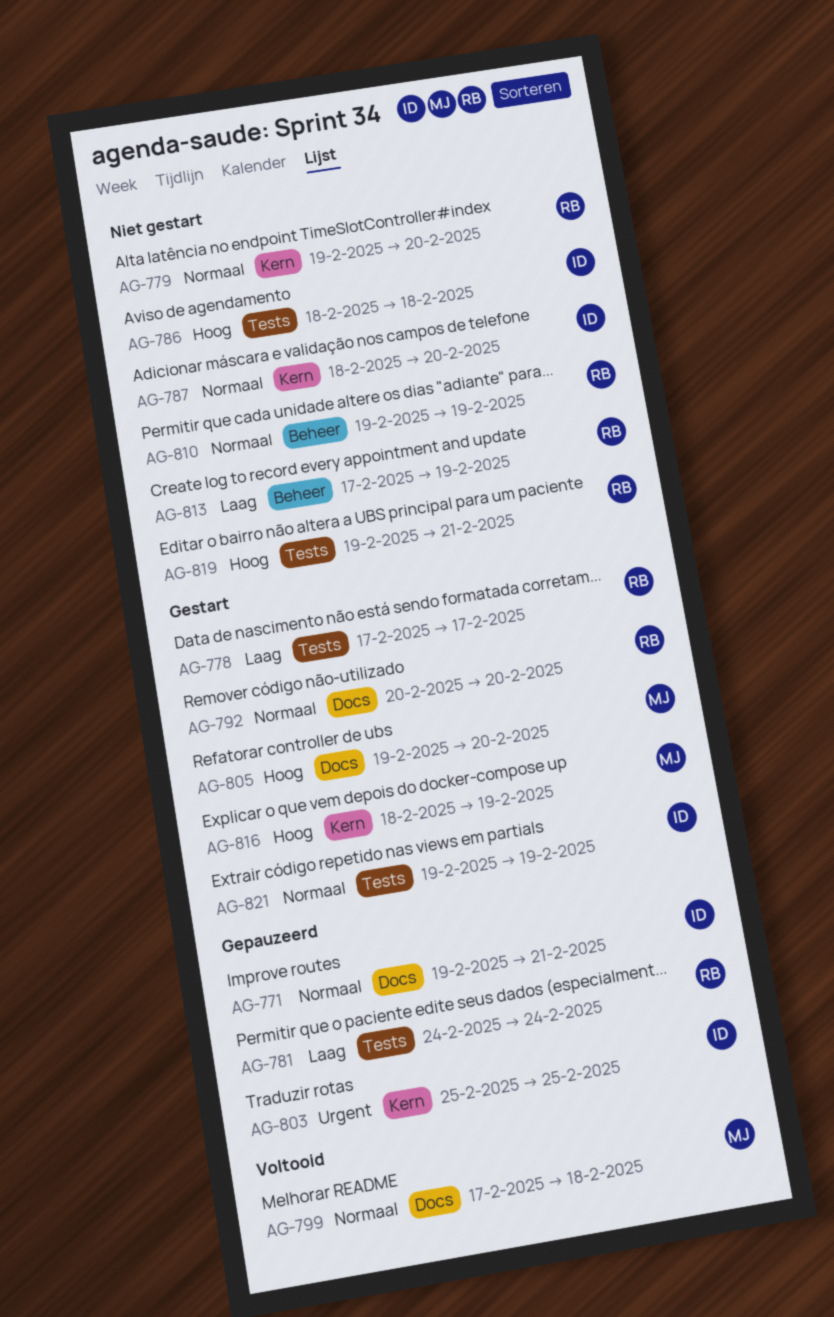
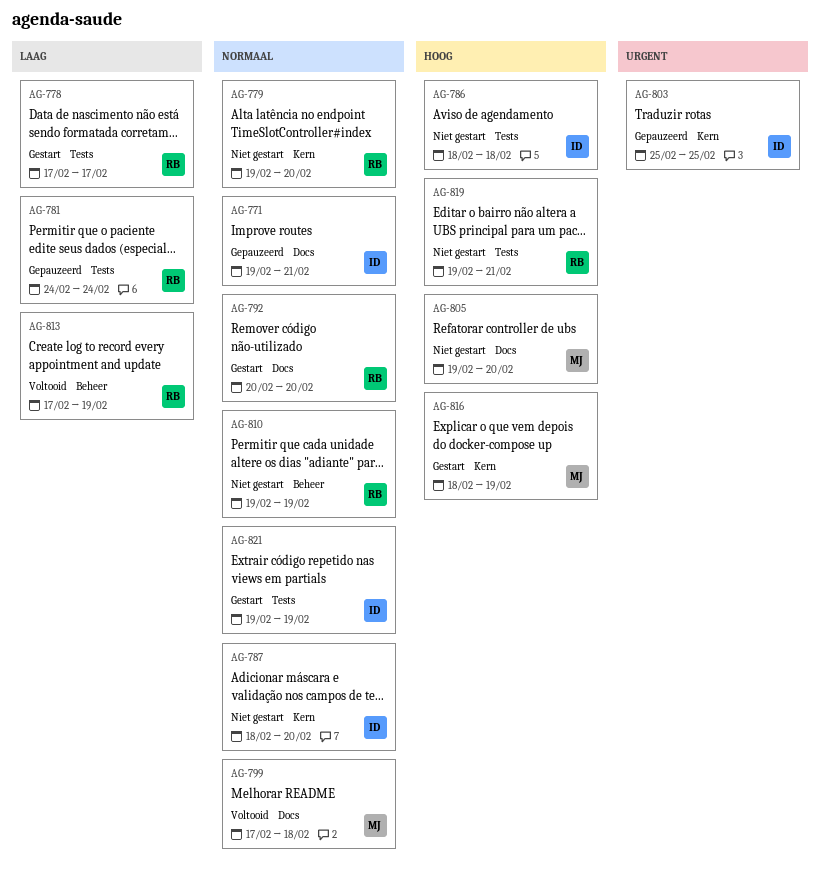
AG-805, status: Gestart -> Niet gestart
AG-813, status: Niet gestart -> Voltooid

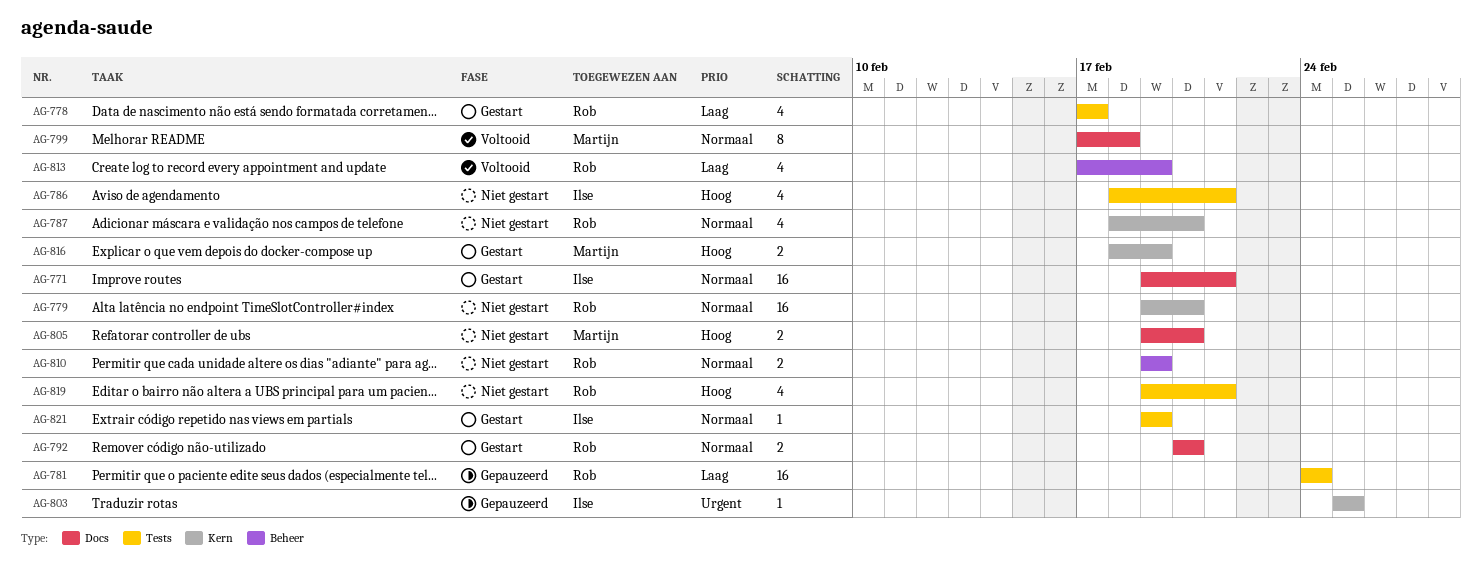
AG-771, status: Gepauzeerd -> Gestart
AG-786, due: Feb 18 -> Feb 21
AG-787, owner: Ilse -> Rob

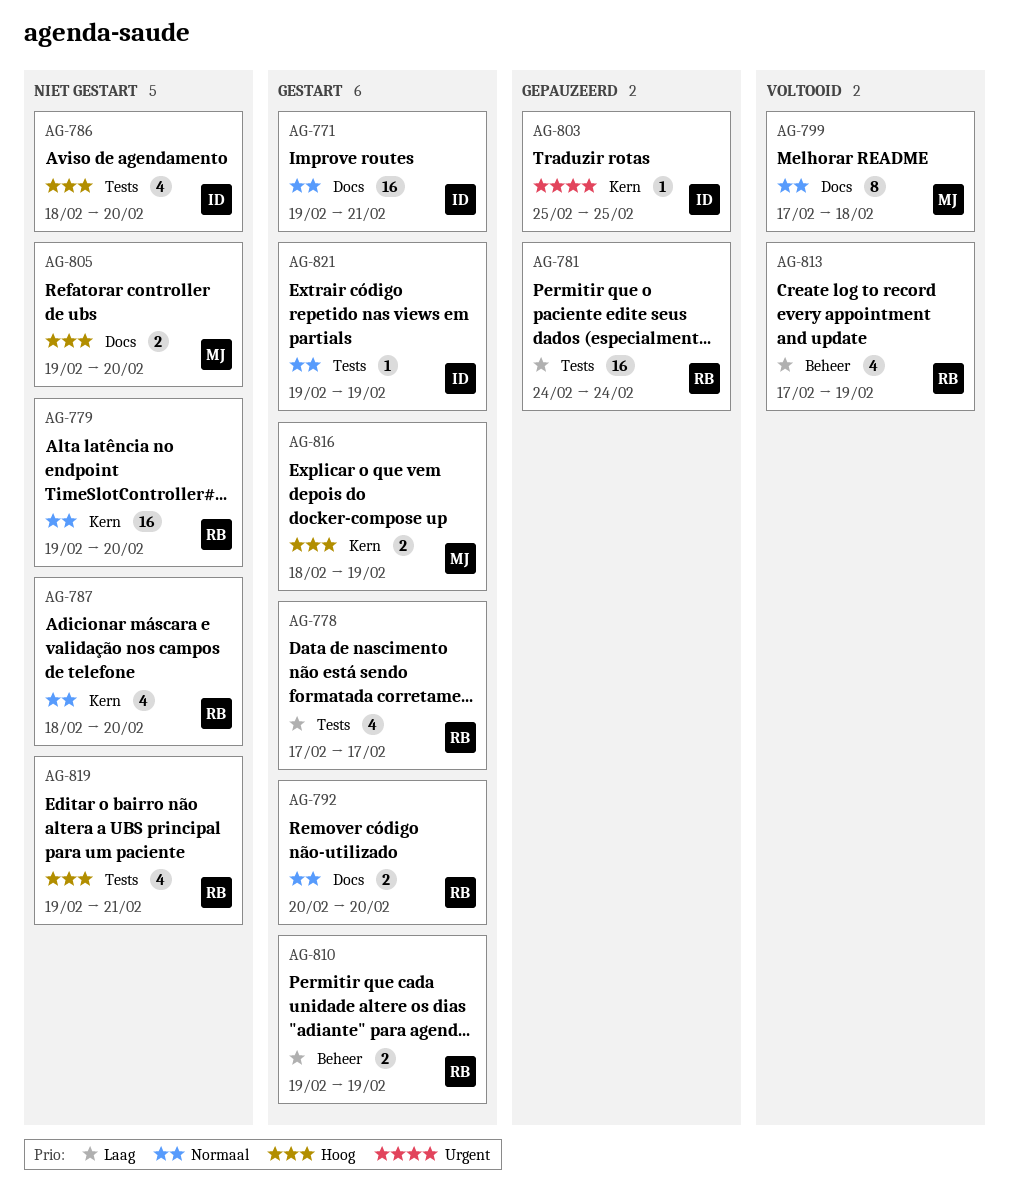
AG-786, due: Feb 21 -> Feb 20
AG-810, status: Niet gestart -> Gestart
AG-810, priority: Normaal -> Laag

